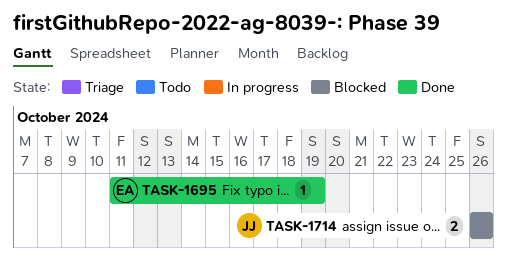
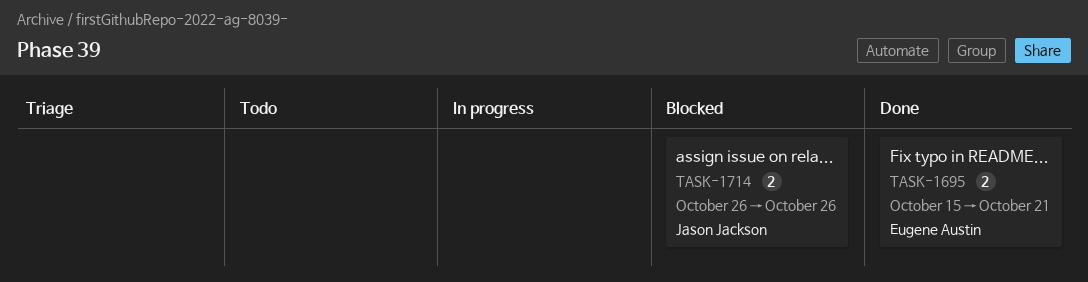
TASK-1695, estimate: 1 -> 2
TASK-1695, start: Oct 11 -> Oct 15
TASK-1695, due: Oct 19 -> Oct 21

